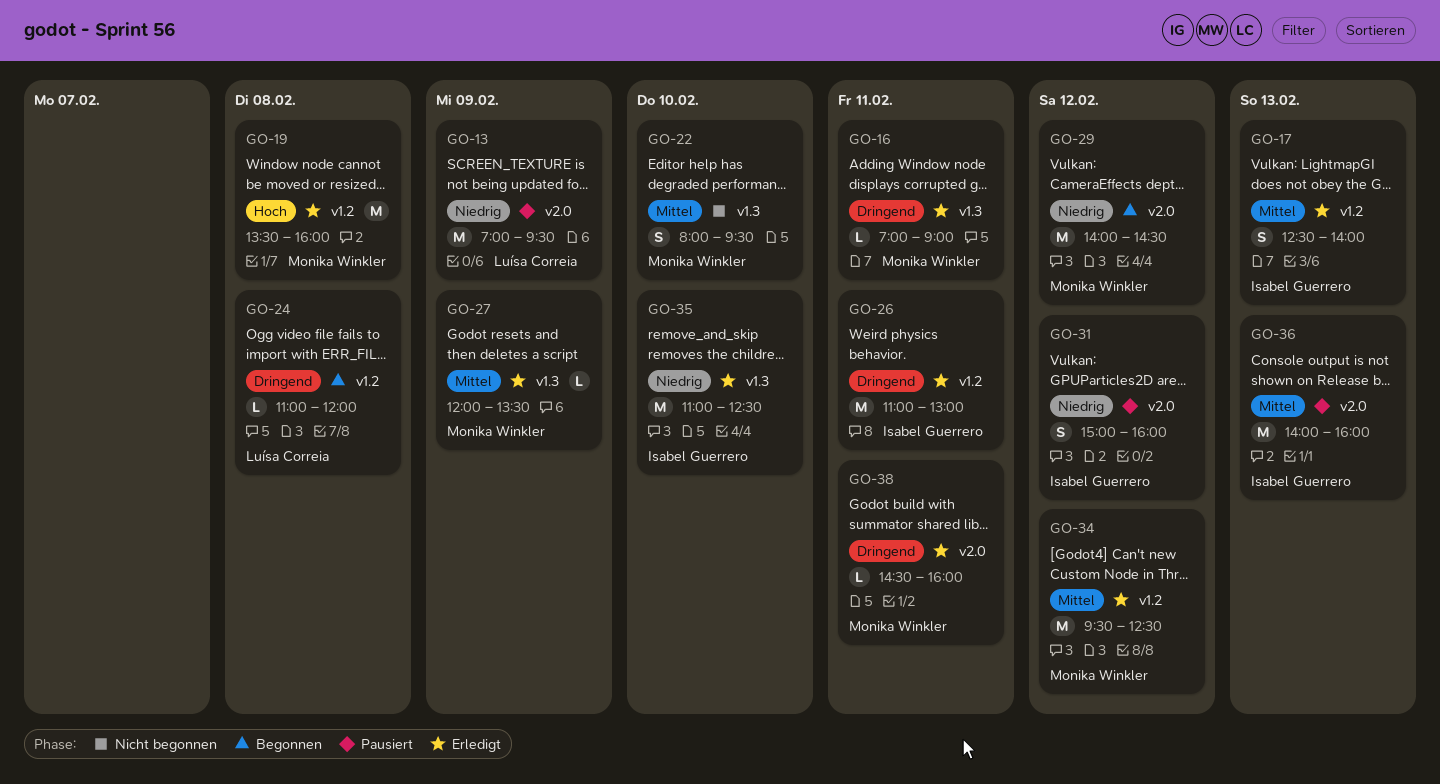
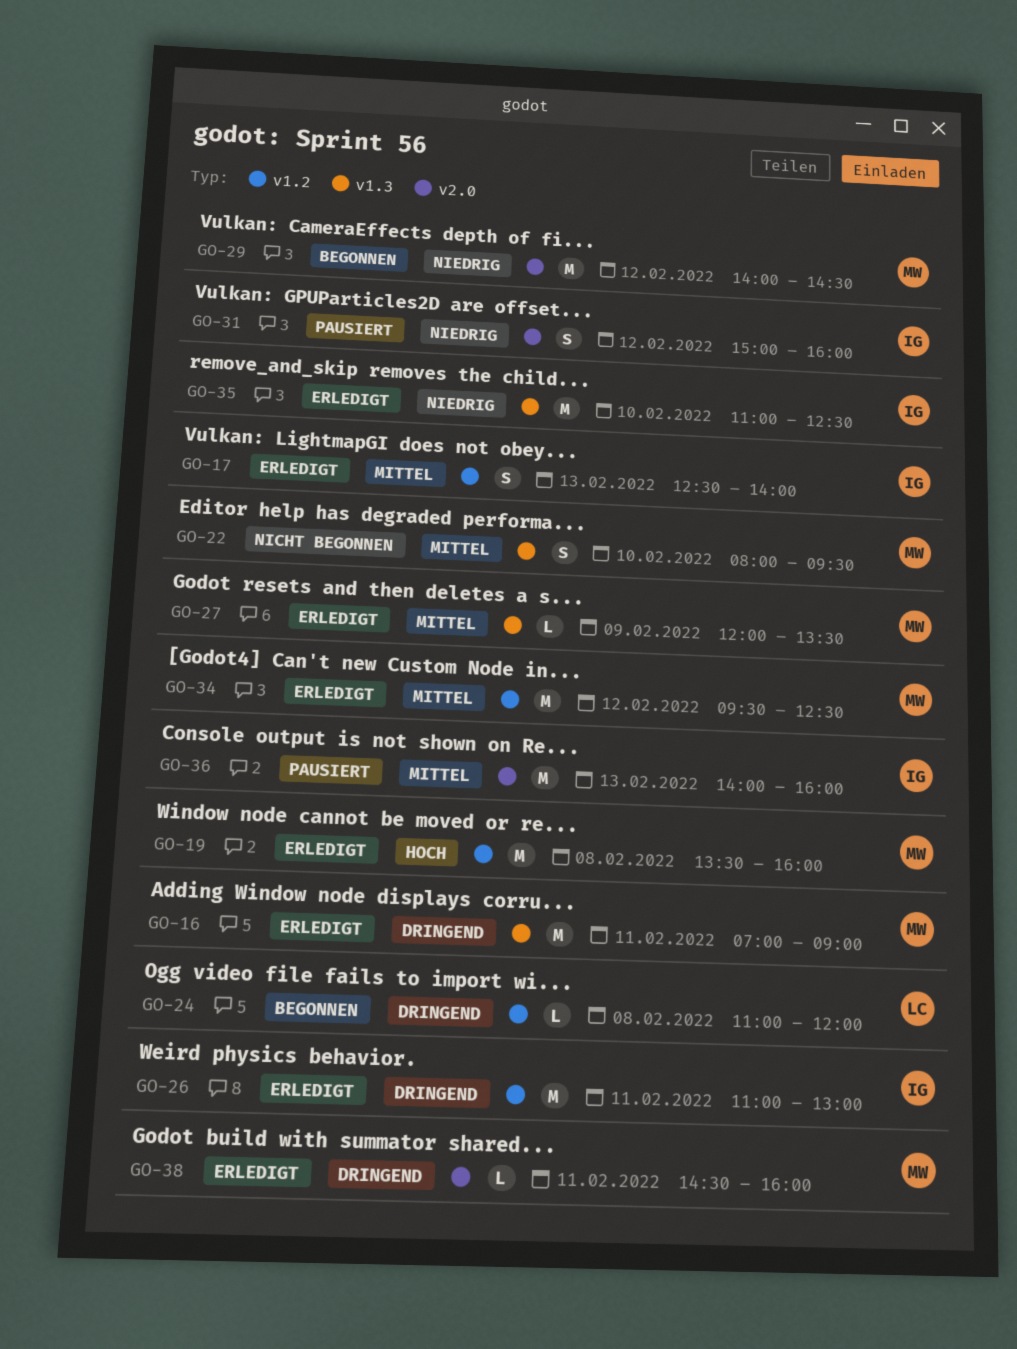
GO-13: present -> none
GO-16, estimate: L -> M

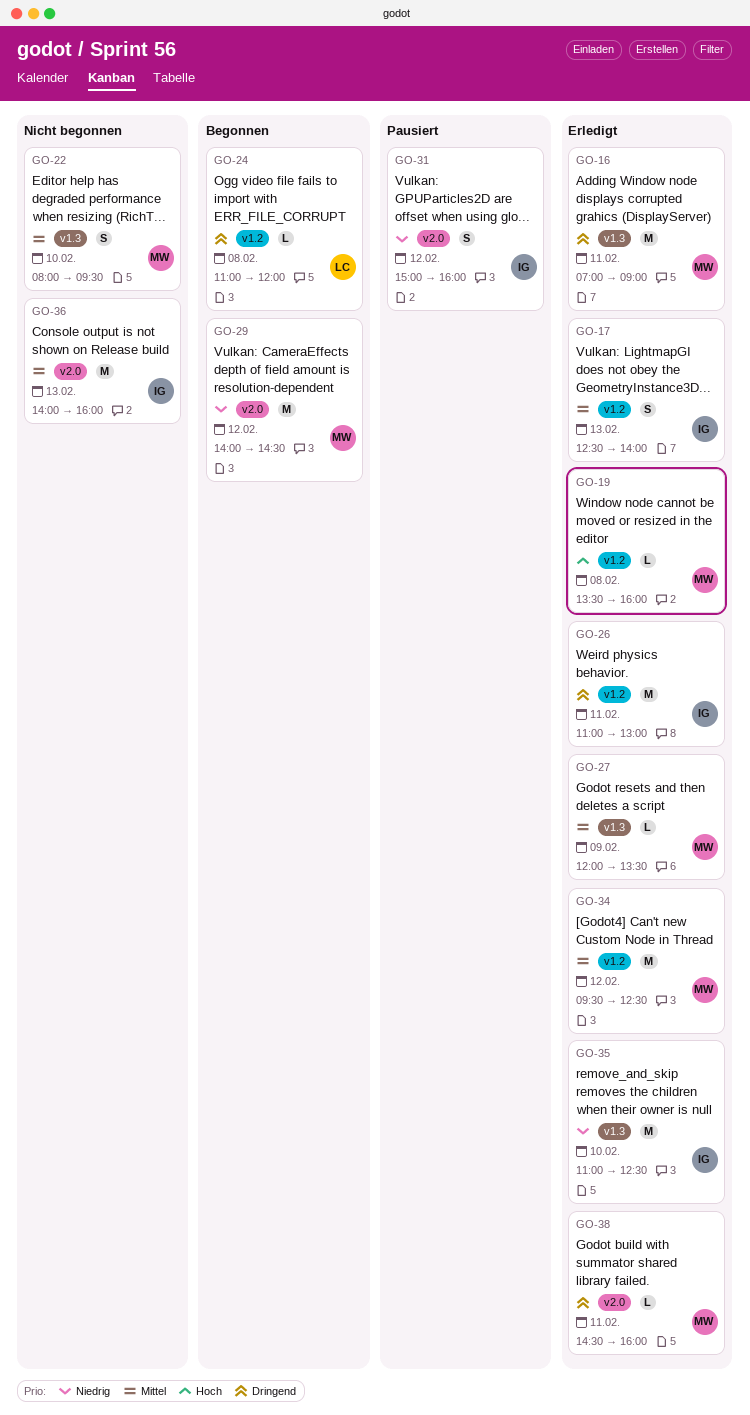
GO-19, estimate: M -> L
GO-36, status: Pausiert -> Nicht begonnen

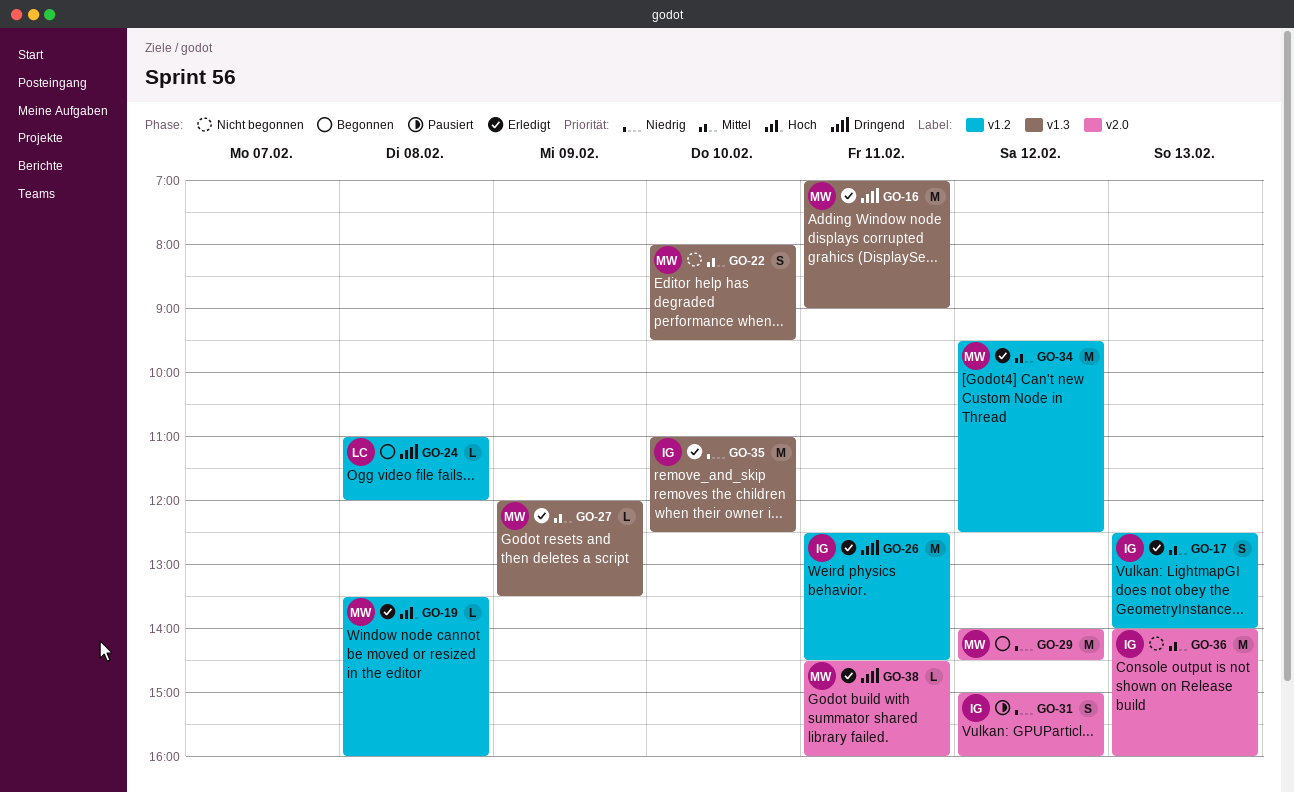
GO-26, begins: 11:00 -> 12:30
GO-26, ends: 13:00 -> 14:30

